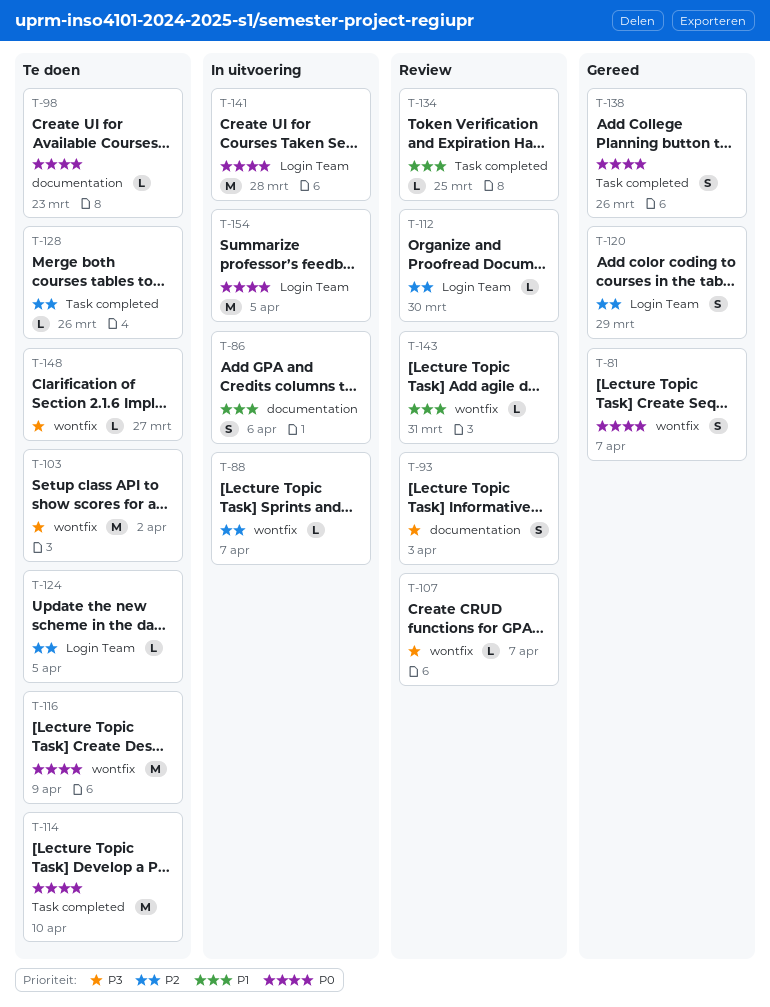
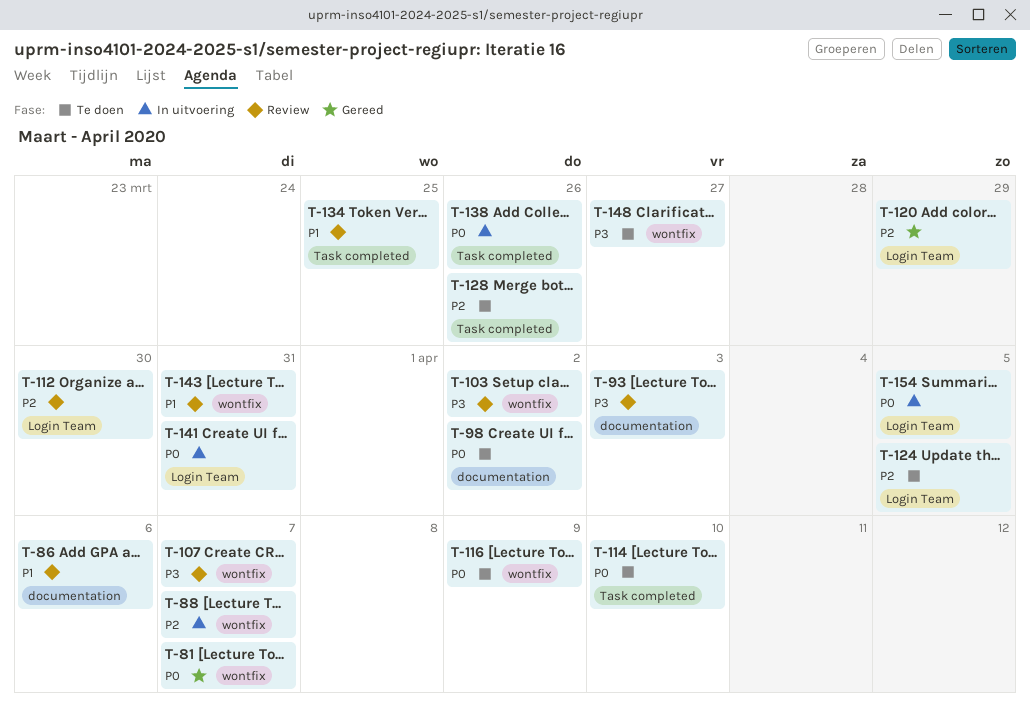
T-86, status: In uitvoering -> Review
T-98, due: Mar 23 -> Apr 2
T-103, status: Te doen -> Review
T-138, status: Gereed -> In uitvoering
T-141, due: Mar 28 -> Mar 31

